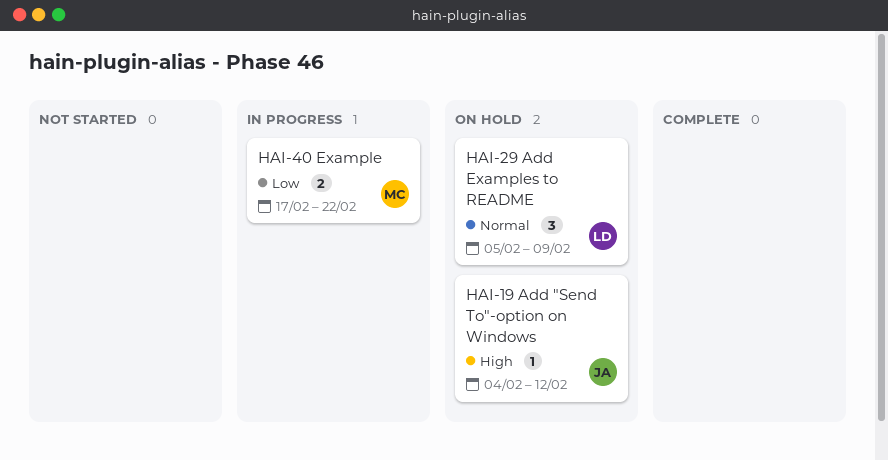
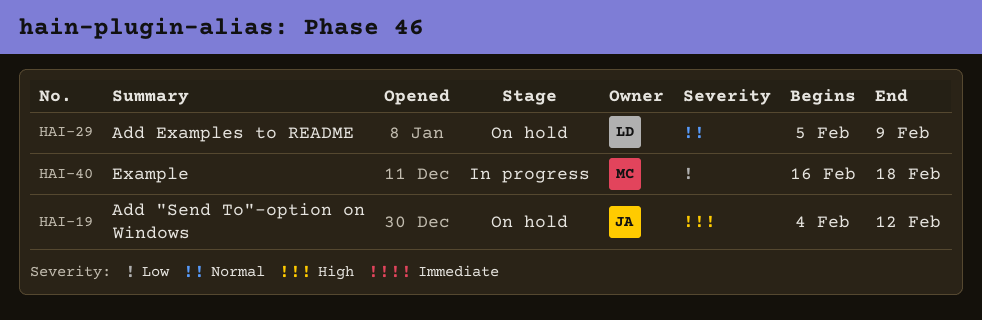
HAI-40, start: Feb 17 -> Feb 16
HAI-40, due: Feb 22 -> Feb 18

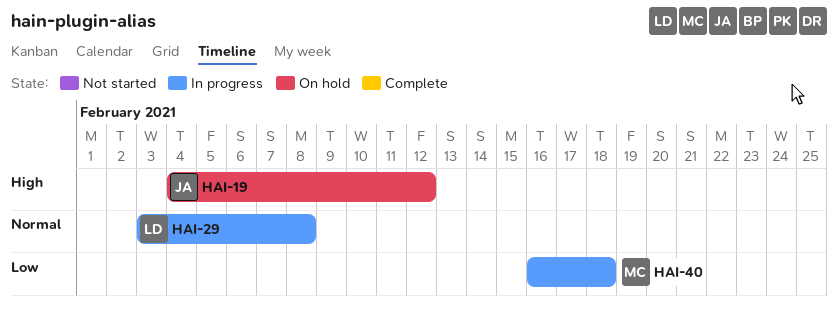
HAI-29, status: On hold -> In progress
HAI-29, start: Feb 5 -> Feb 3
HAI-29, due: Feb 9 -> Feb 8

